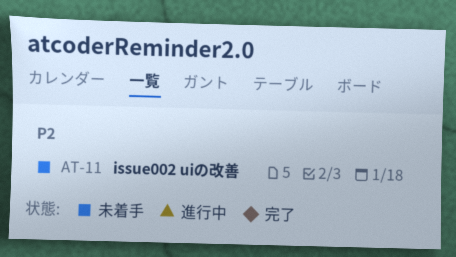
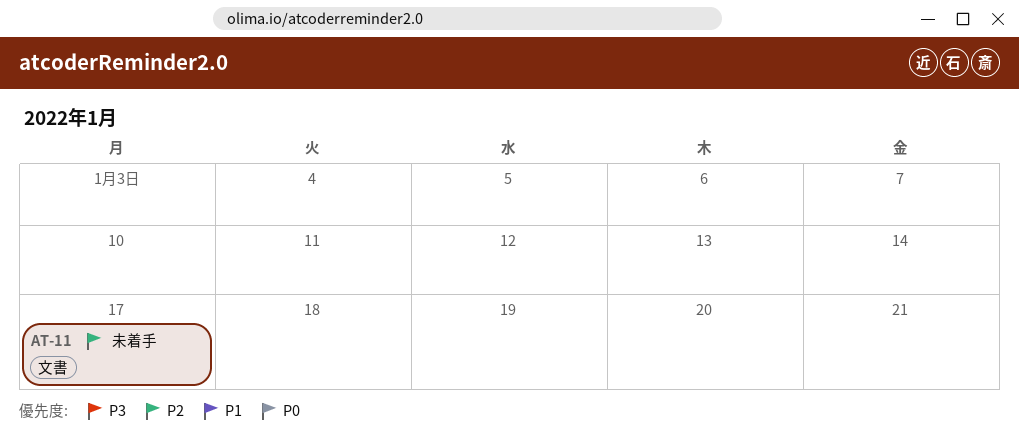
AT-11, due: Jan 18 -> Jan 17

